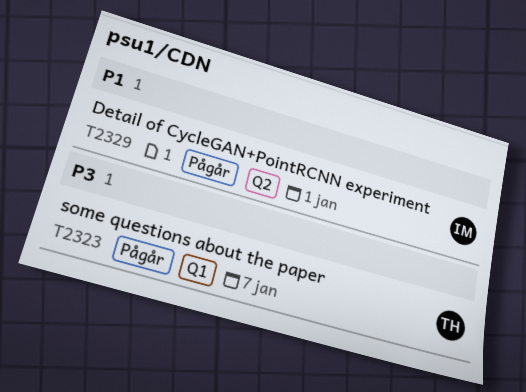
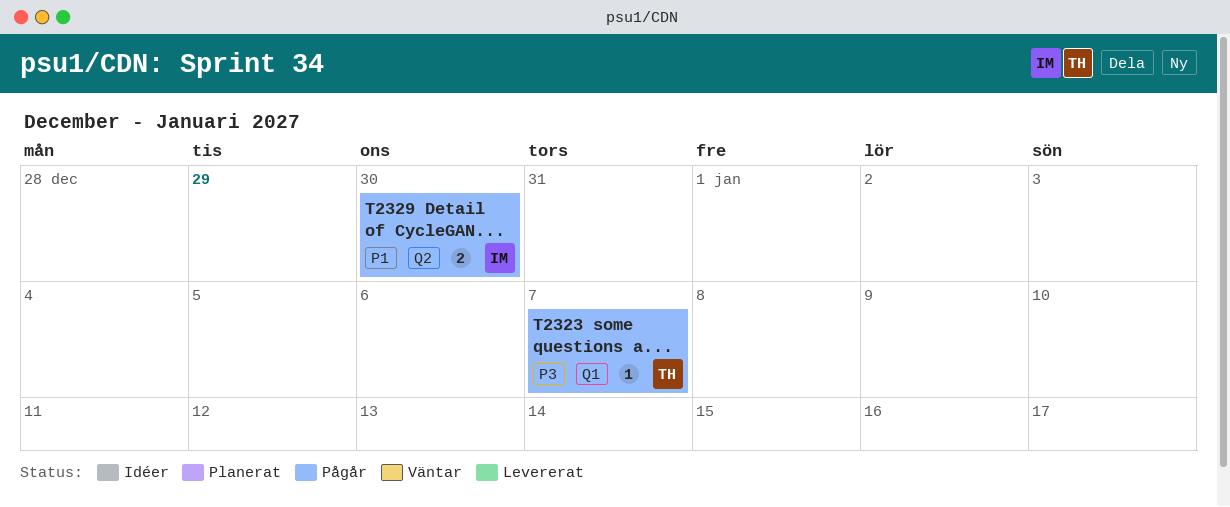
T2329, due: Jan 1 -> Dec 30

